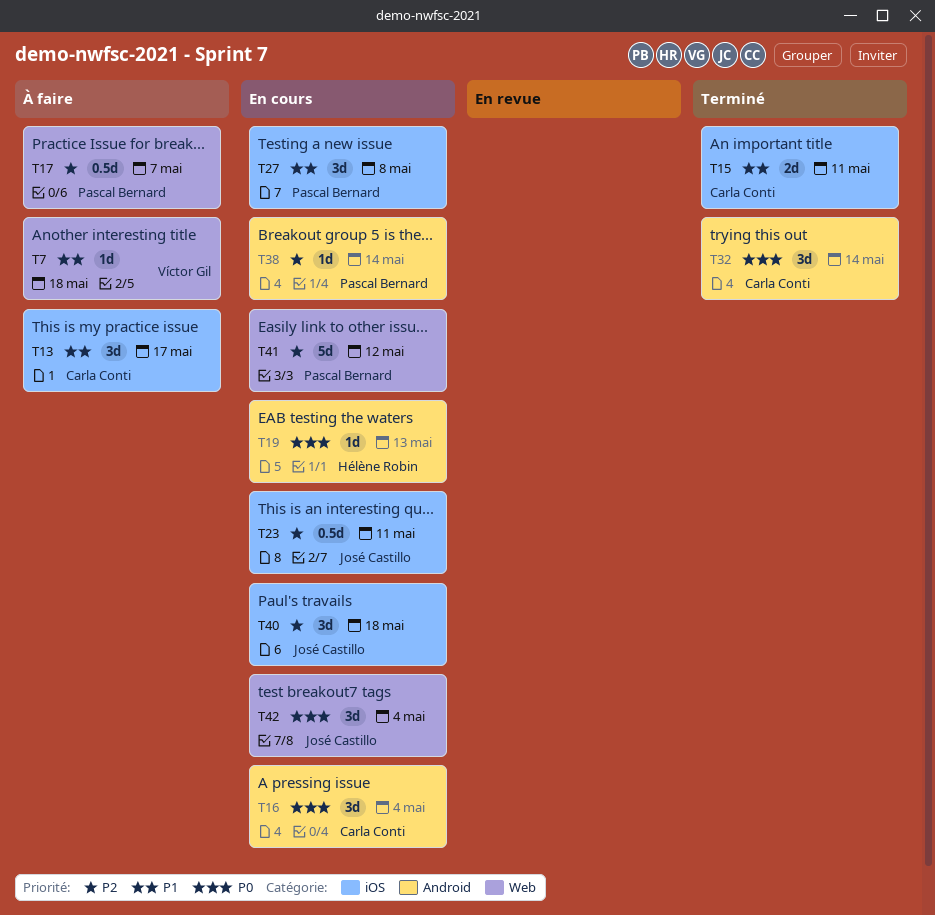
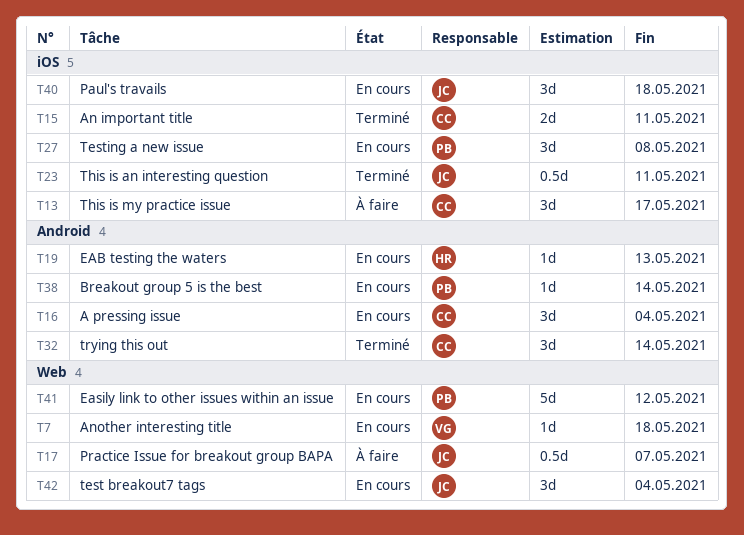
T7, status: À faire -> En cours
T17, owner: Pascal Bernard -> José Castillo
T23, status: En cours -> Terminé

